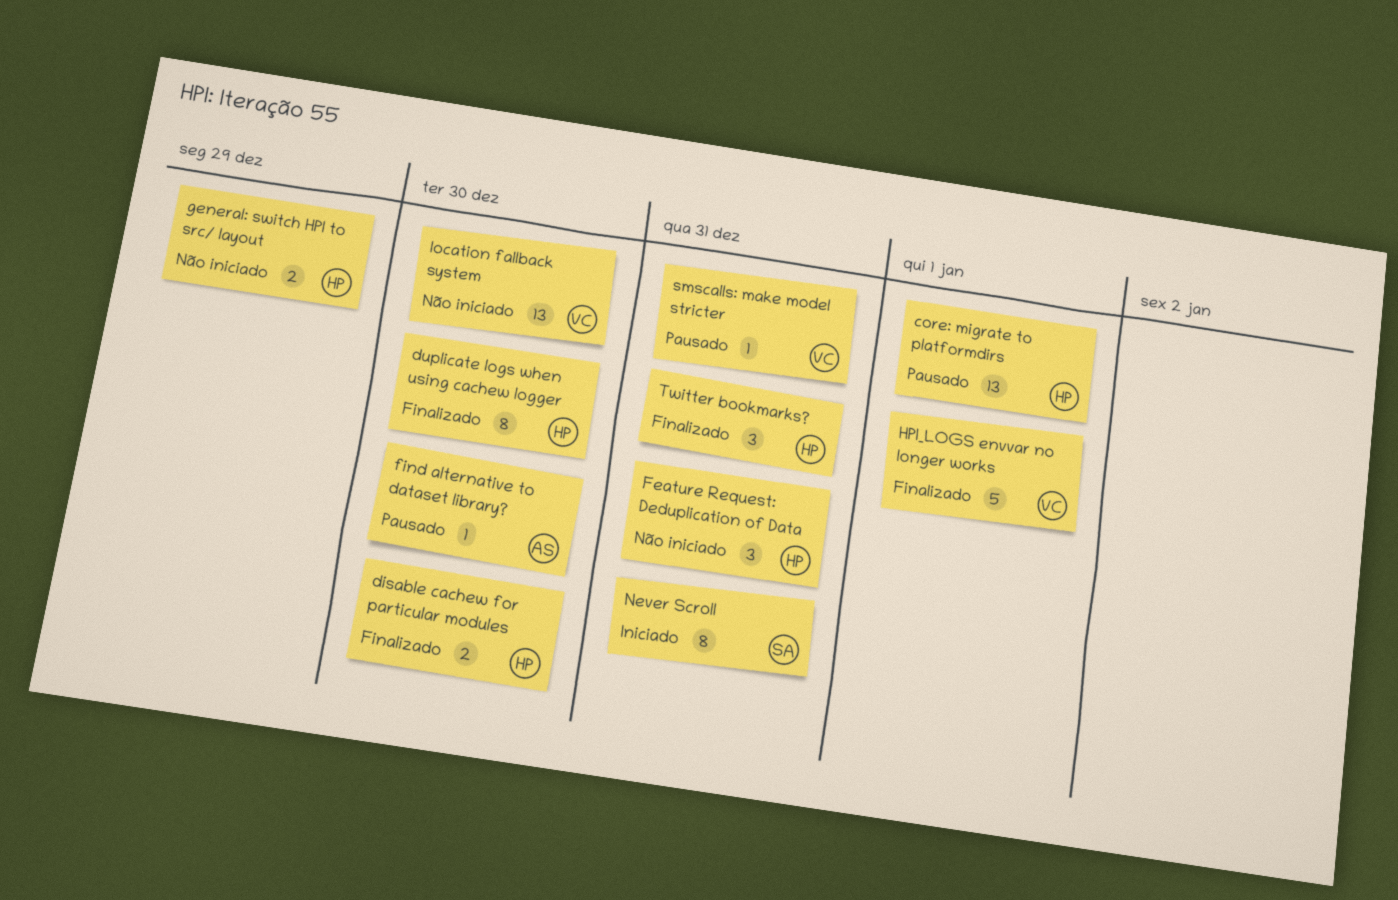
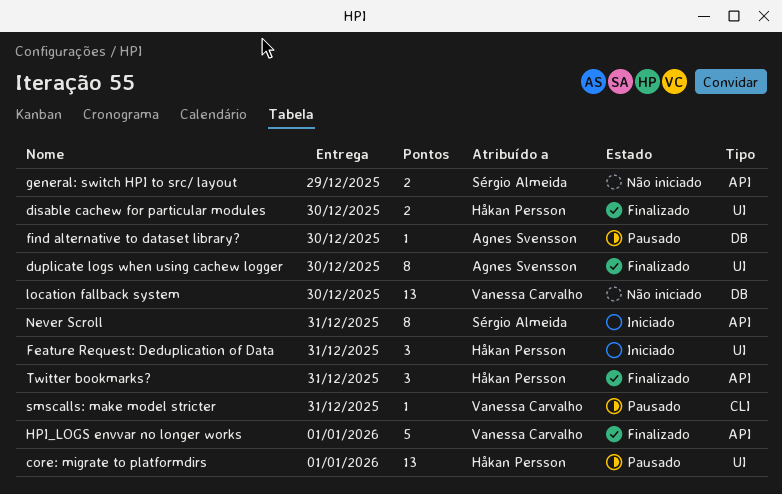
duplicate logs when using cachew logger, owner: Håkan Persson -> Agnes Svensson
Feature Request: Deduplication of Data, status: Não iniciado -> Iniciado
general: switch HPI to src/ layout, owner: Håkan Persson -> Sérgio Almeida

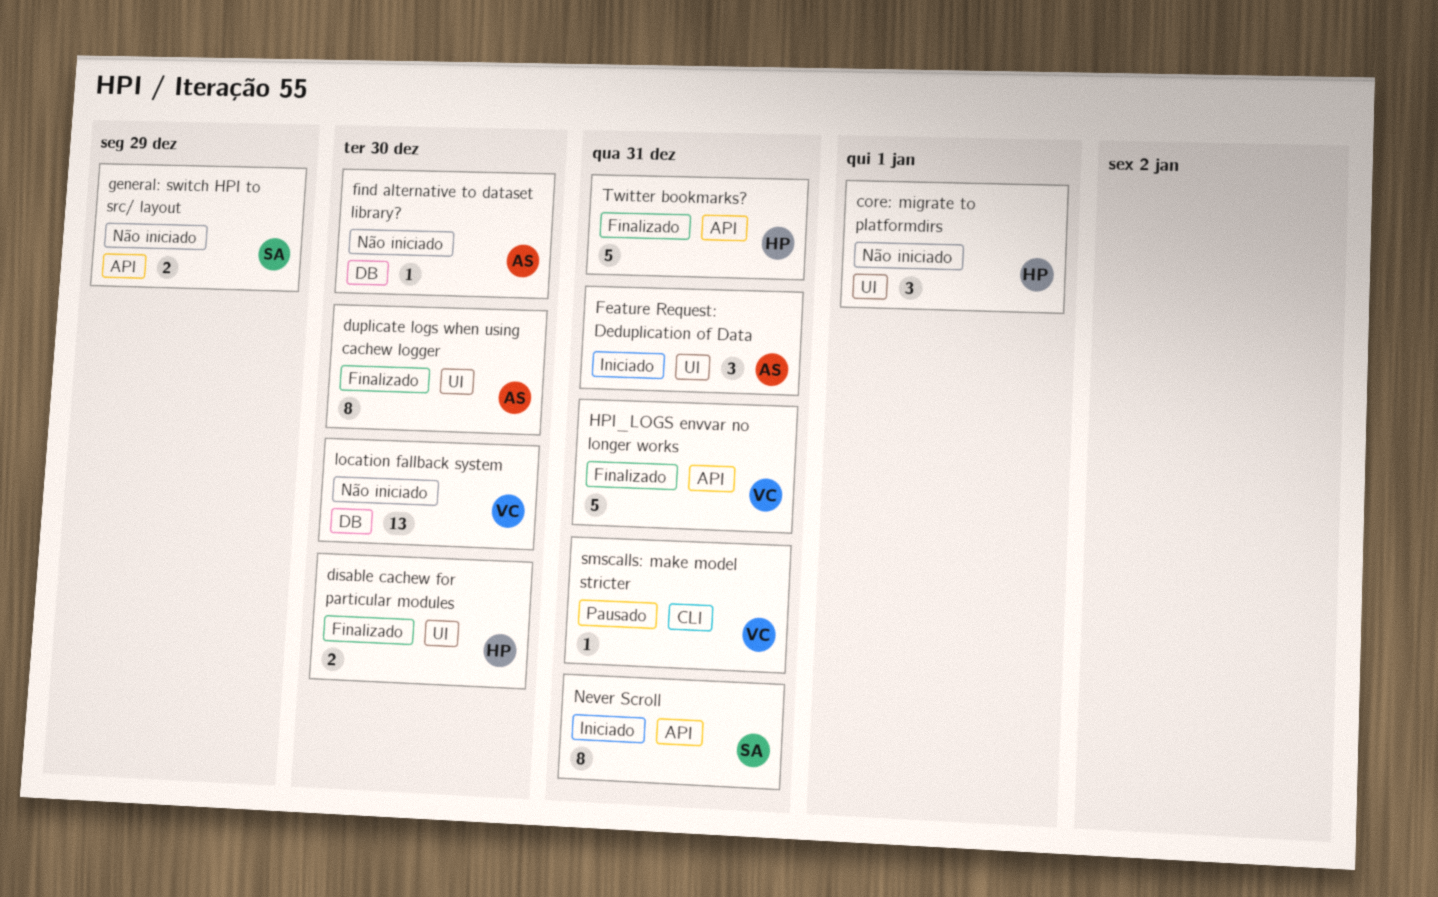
core: migrate to platformdirs, status: Pausado -> Não iniciado
core: migrate to platformdirs, estimate: 13 -> 3
Feature Request: Deduplication of Data, owner: Håkan Persson -> Agnes Svensson
find alternative to dataset library?, status: Pausado -> Não iniciado
HPI_LOGS envvar no longer works, due: Jan 1 -> Dec 31
Twitter bookmarks?, estimate: 3 -> 5

